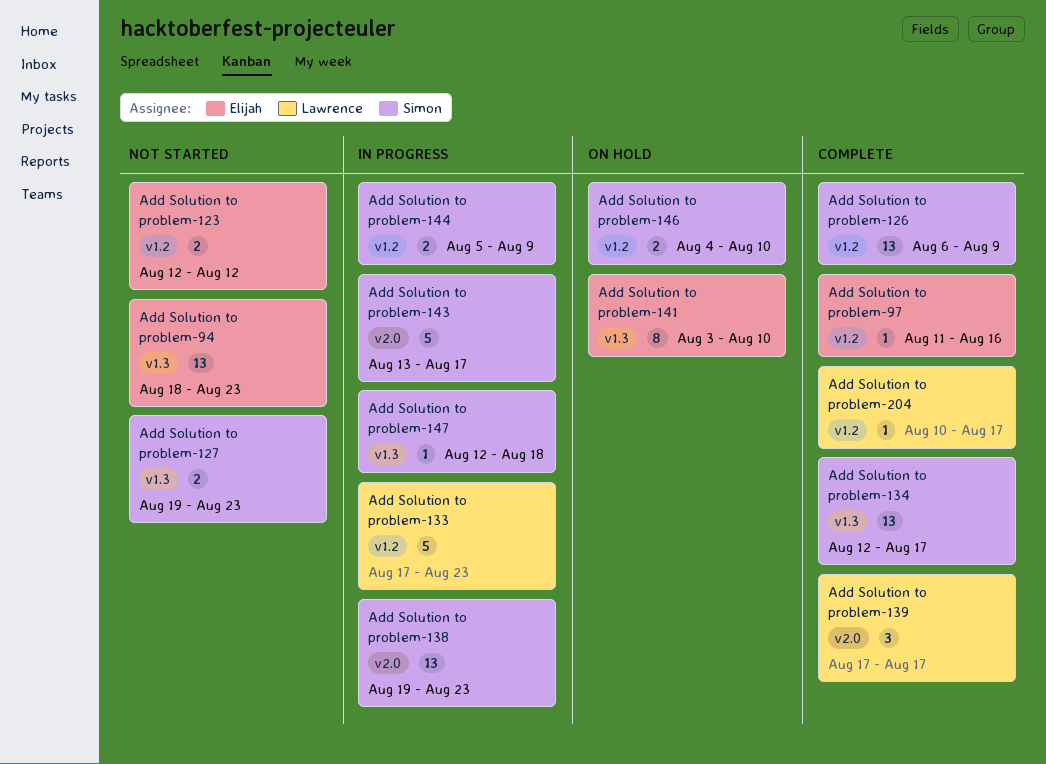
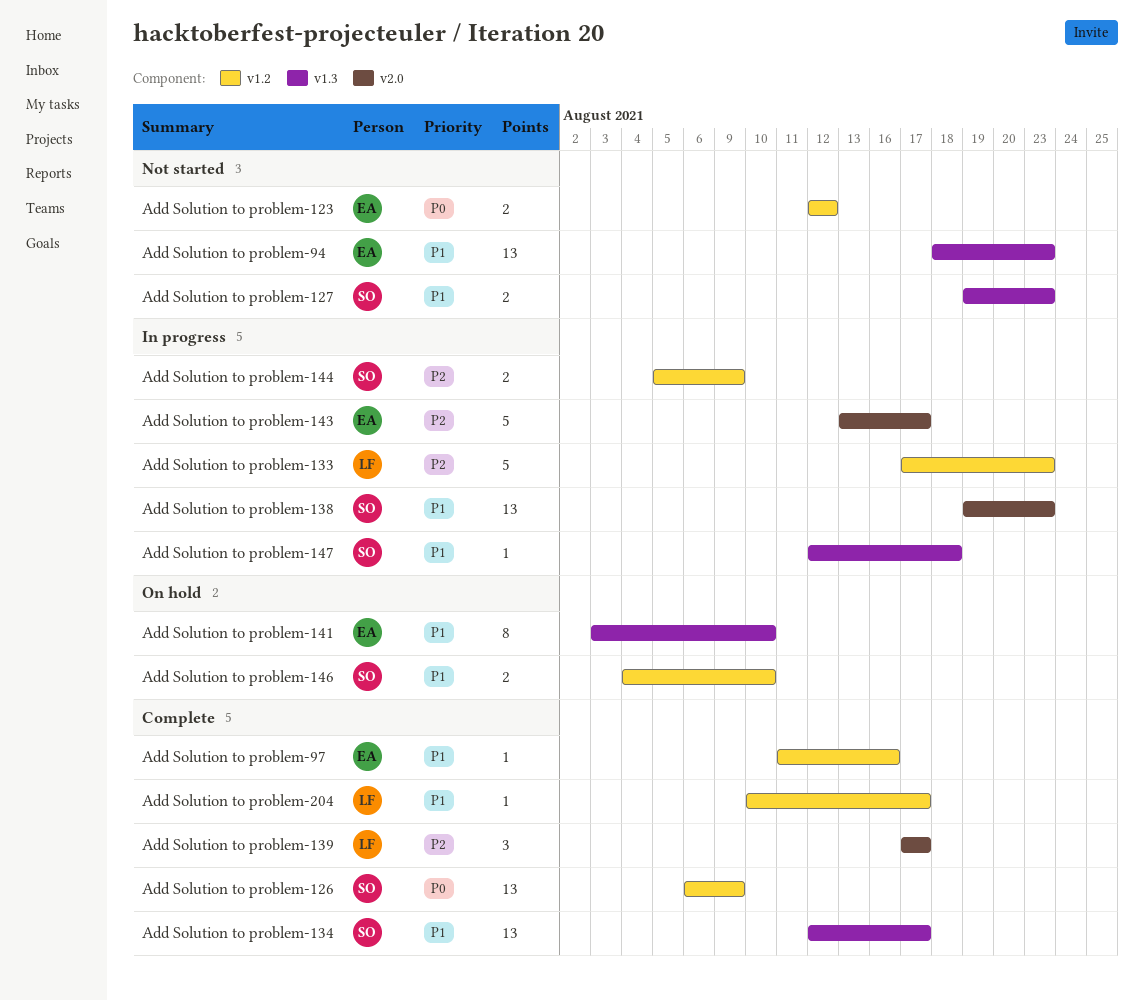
Add Solution to problem-143, owner: Simon -> Elijah

